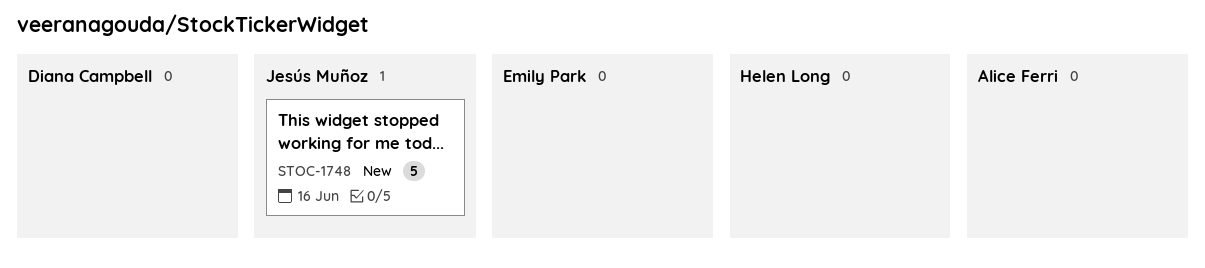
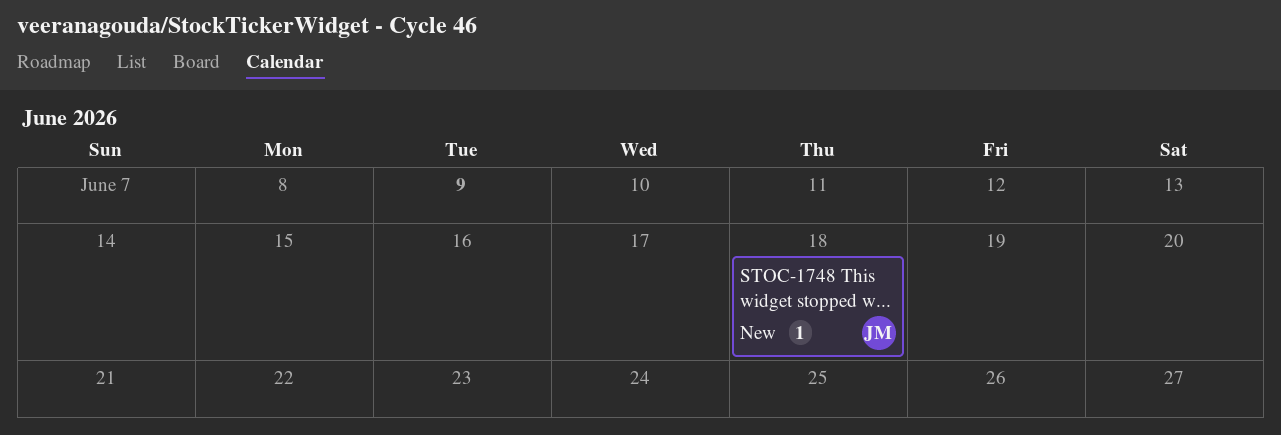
STOC-1748, estimate: 5 -> 1
STOC-1748, due: Jun 16 -> Jun 18

